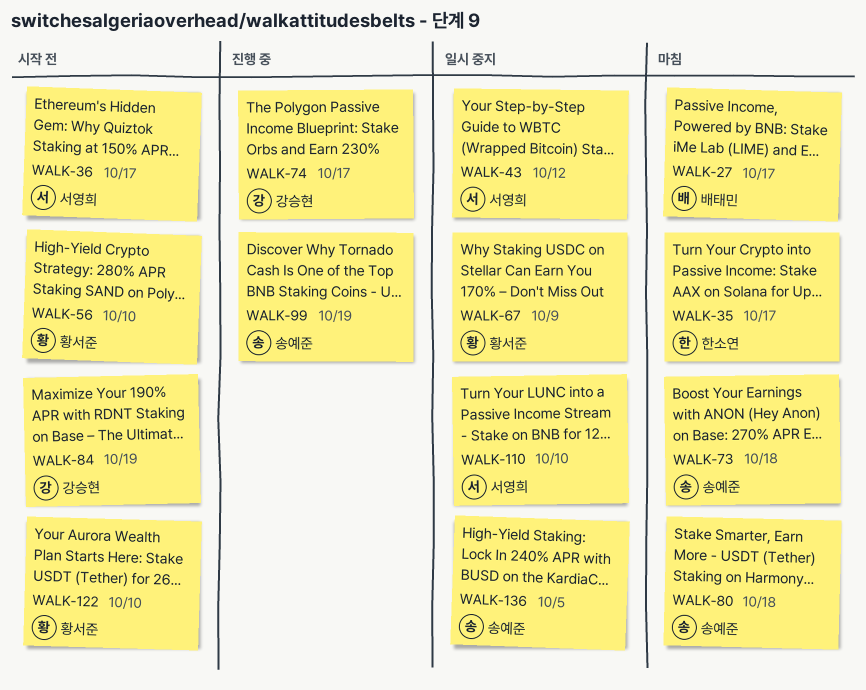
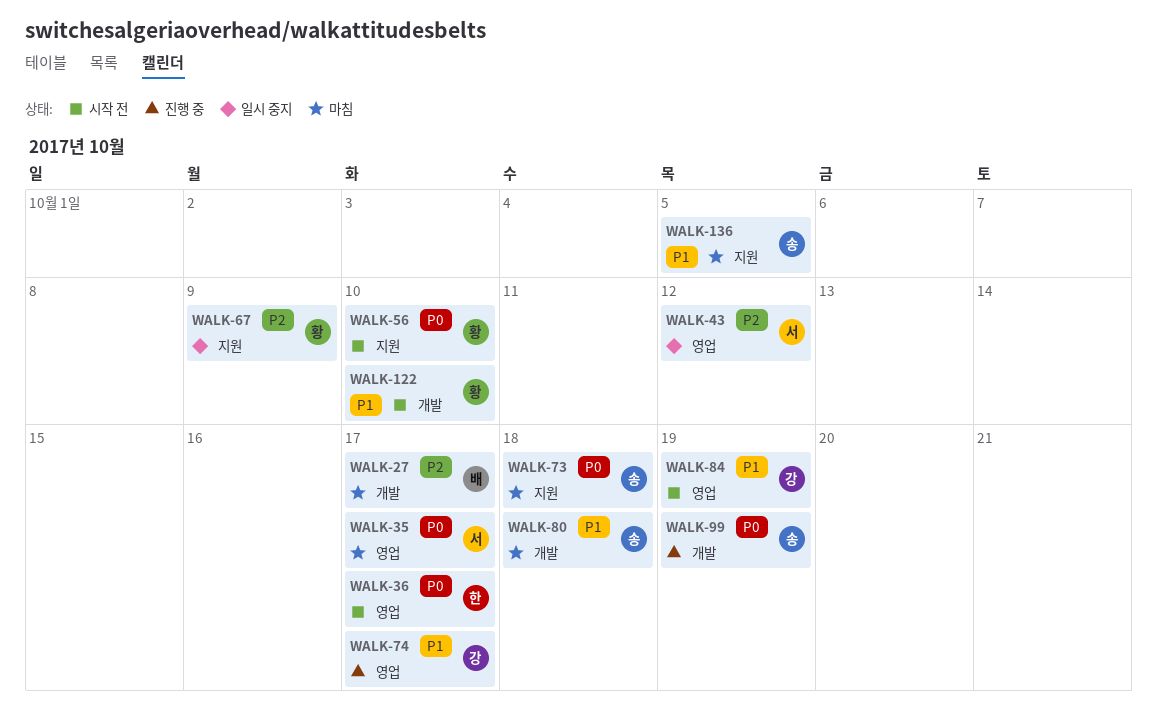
WALK-35, owner: 한소연 -> 서영희
WALK-36, owner: 서영희 -> 한소연
WALK-110: present -> none
WALK-136, status: 일시 중지 -> 마침

